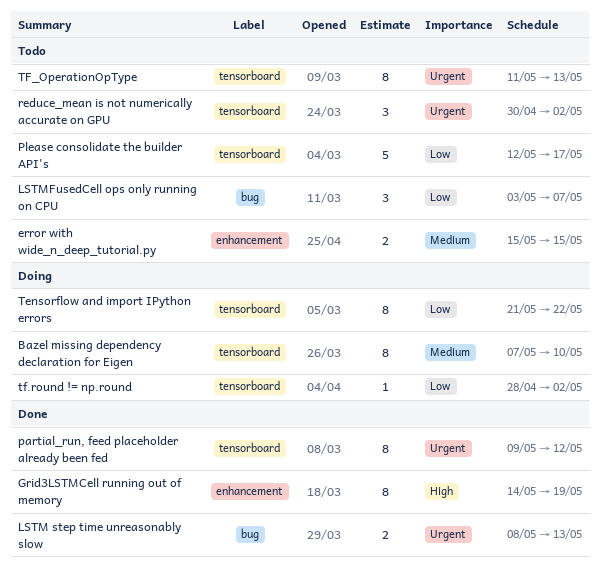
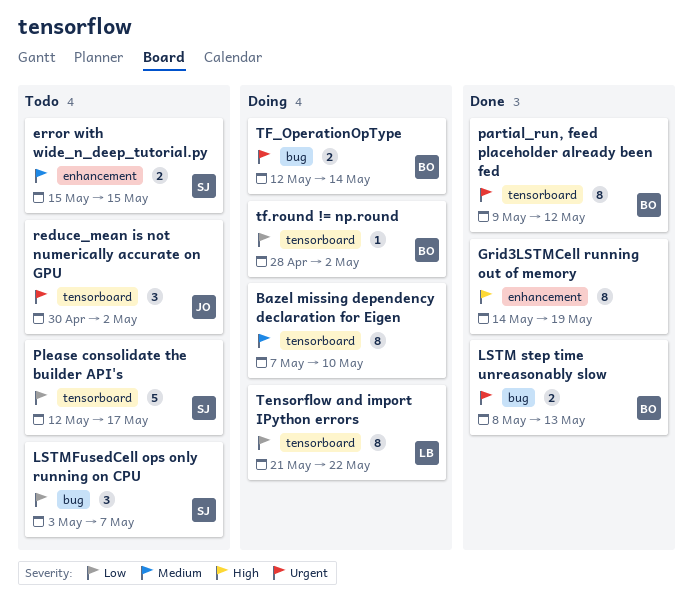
TF_OperationOpType, status: Todo -> Doing
TF_OperationOpType, label: tensorboard -> bug
TF_OperationOpType, estimate: 8 -> 2
TF_OperationOpType, start: May 11 -> May 12
TF_OperationOpType, due: May 13 -> May 14

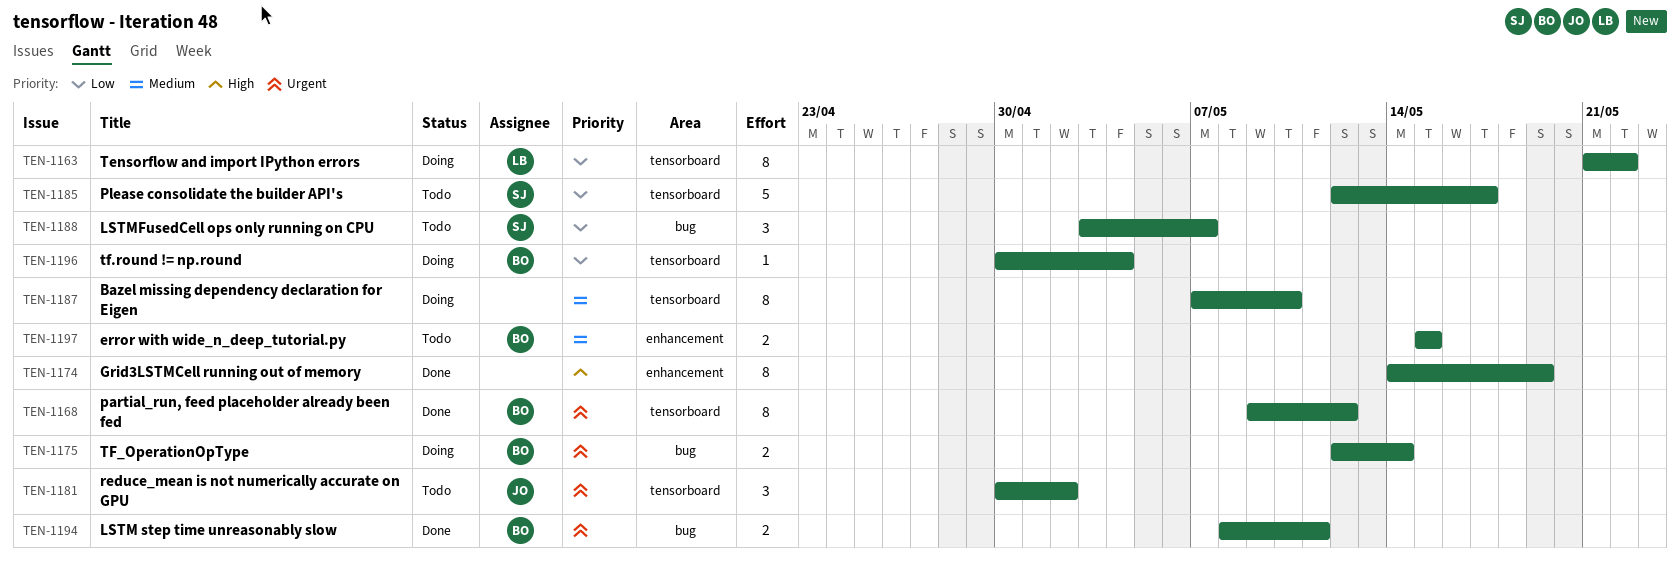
error with wide_n_deep_tutorial.py, owner: SJ -> BO
LSTM step time unreasonably slow, due: May 13 -> May 11
tf.round != np.round, start: Apr 28 -> Apr 30
tf.round != np.round, due: May 2 -> May 4

